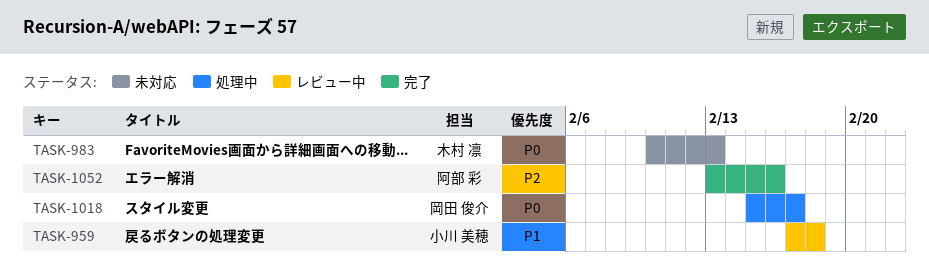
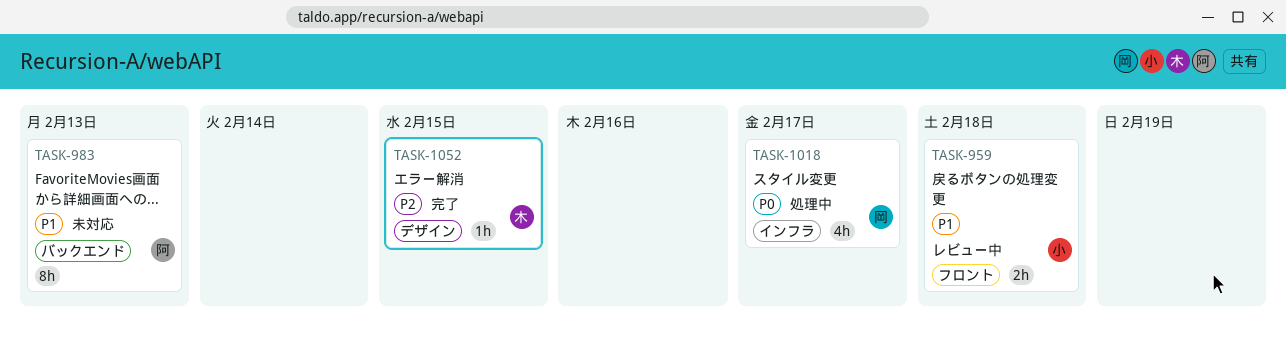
TASK-983, owner: 木村 凛 -> 阿部 彩
TASK-983, priority: P0 -> P1
TASK-1052, owner: 阿部 彩 -> 木村 凛
TASK-1052, due: Feb 16 -> Feb 15

